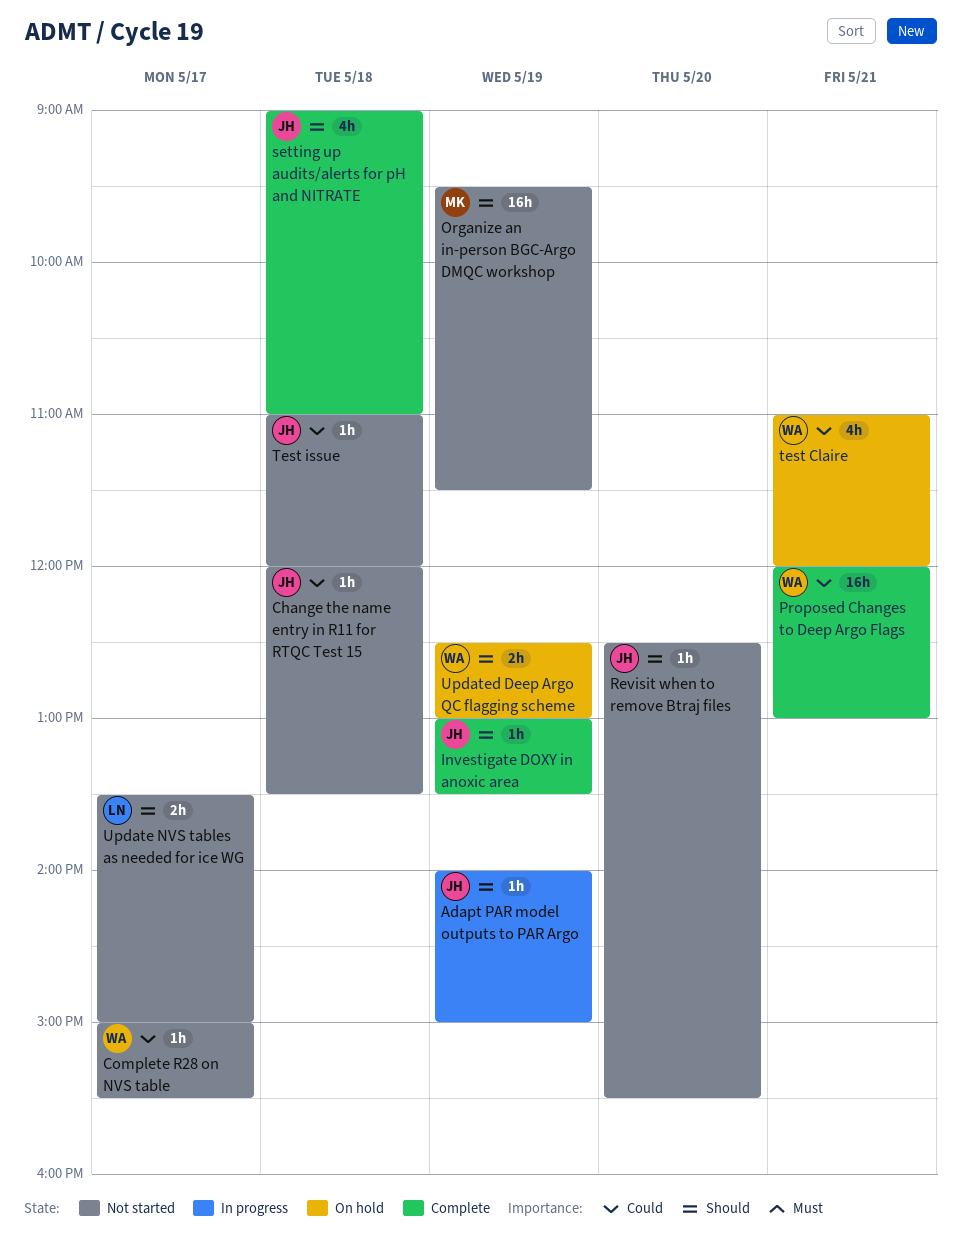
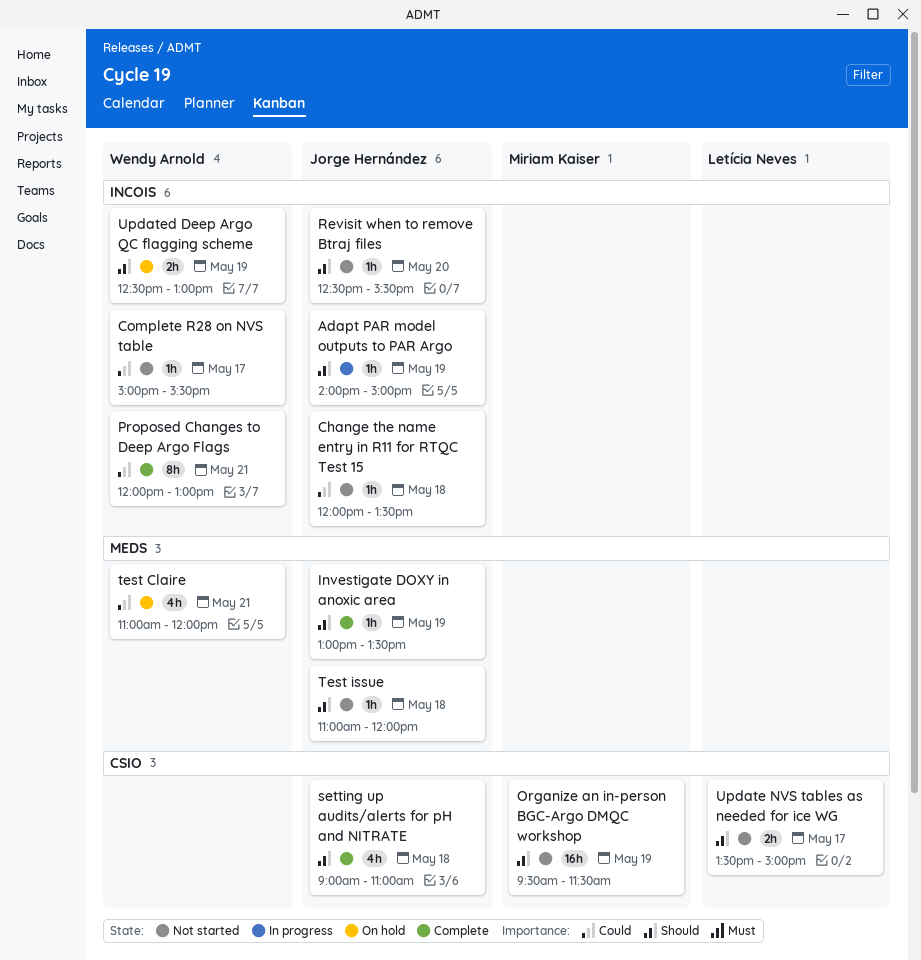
Proposed Changes to Deep Argo Flags, estimate: 16h -> 8h
Test issue, priority: Could -> Should

